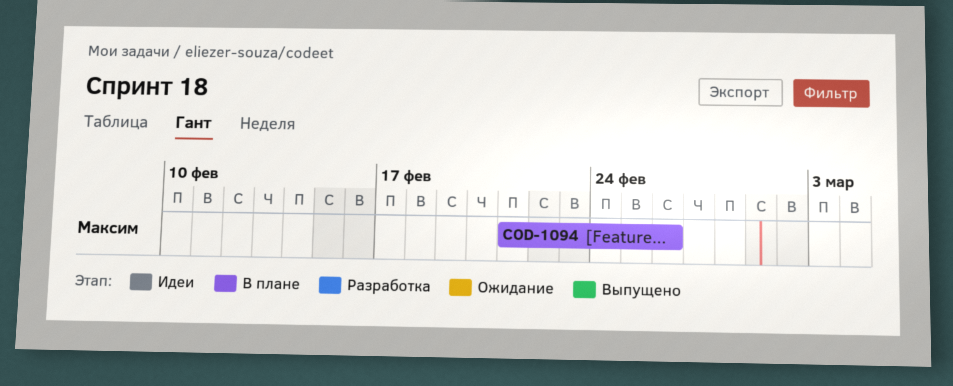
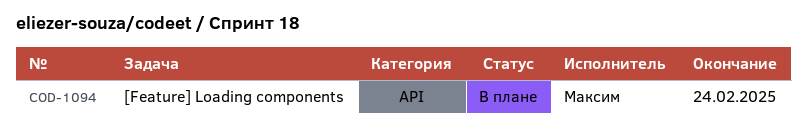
COD-1094, due: Feb 26 -> Feb 24

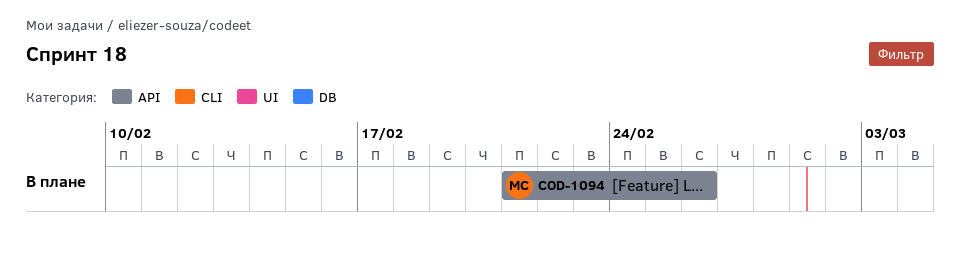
COD-1094, due: Feb 24 -> Feb 26

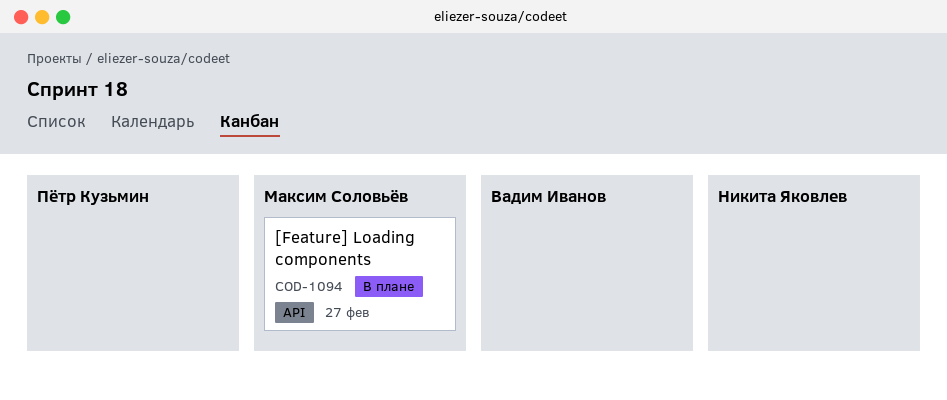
COD-1094, due: Feb 26 -> Feb 27

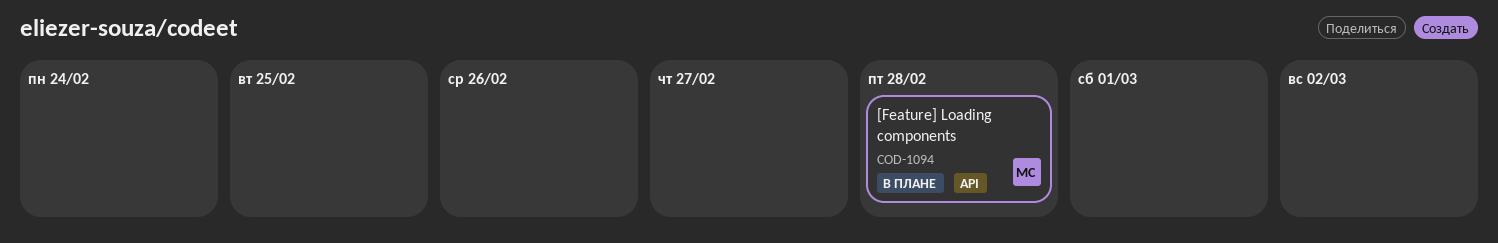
COD-1094, due: Feb 27 -> Feb 28

